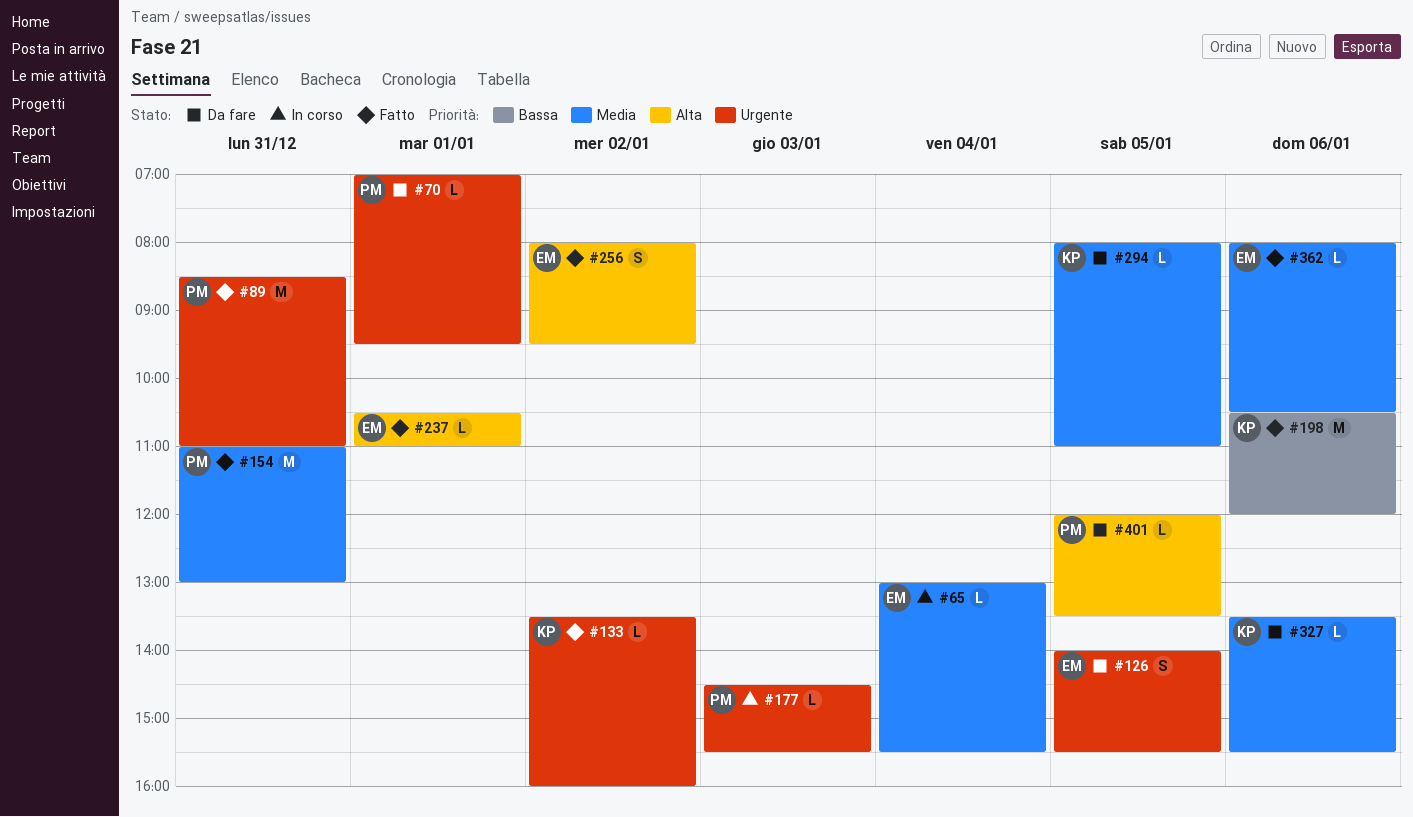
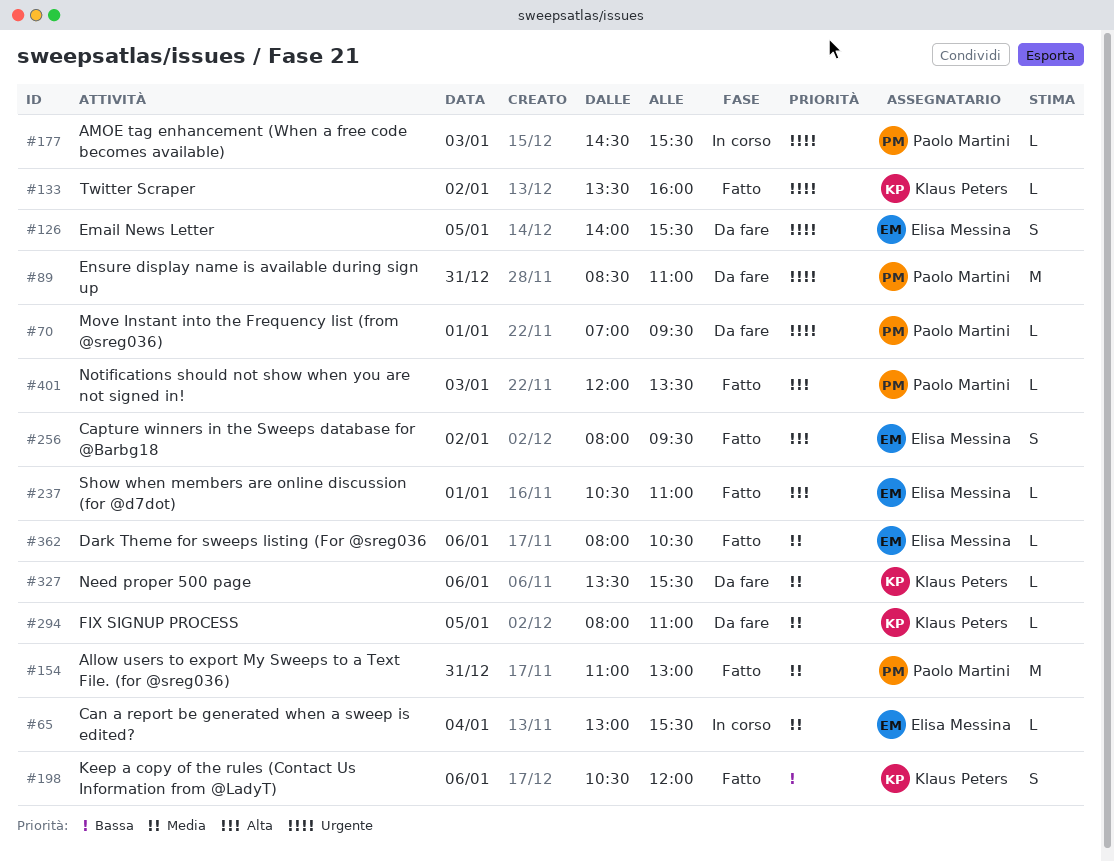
#89, status: Fatto -> Da fare
#198, estimate: M -> S
#401, status: Da fare -> Fatto
#401, day: Jan 5 -> Jan 3

